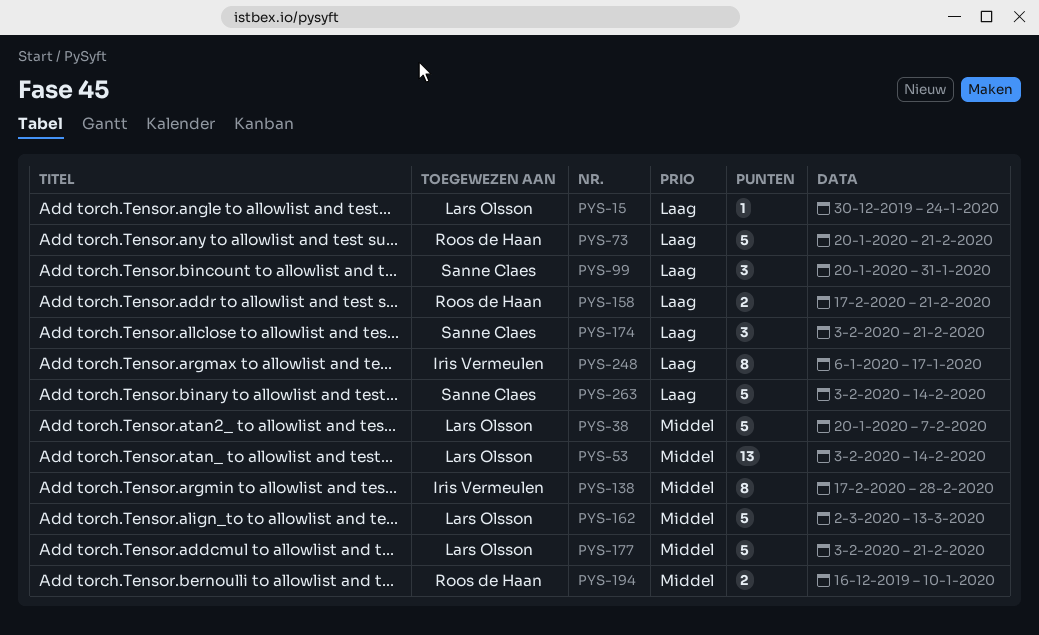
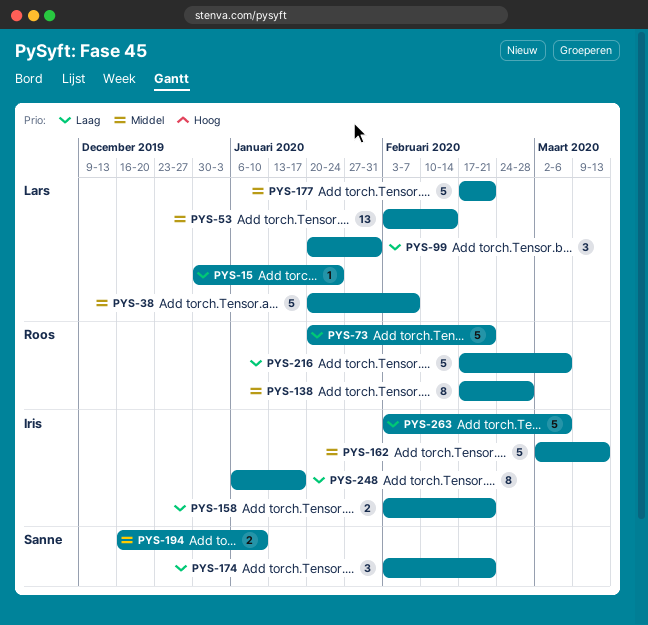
PYS-99, owner: Sanne Claes -> Lars Olsson
PYS-138, owner: Iris Vermeulen -> Roos de Haan
PYS-158, owner: Roos de Haan -> Iris Vermeulen
PYS-158, start: Feb 17 -> Feb 3
PYS-162, owner: Lars Olsson -> Iris Vermeulen
PYS-177, start: Feb 3 -> Feb 17
PYS-194, owner: Roos de Haan -> Sanne Claes
PYS-216: none -> present
PYS-263, owner: Sanne Claes -> Iris Vermeulen
PYS-263, due: Feb 14 -> Mar 6

